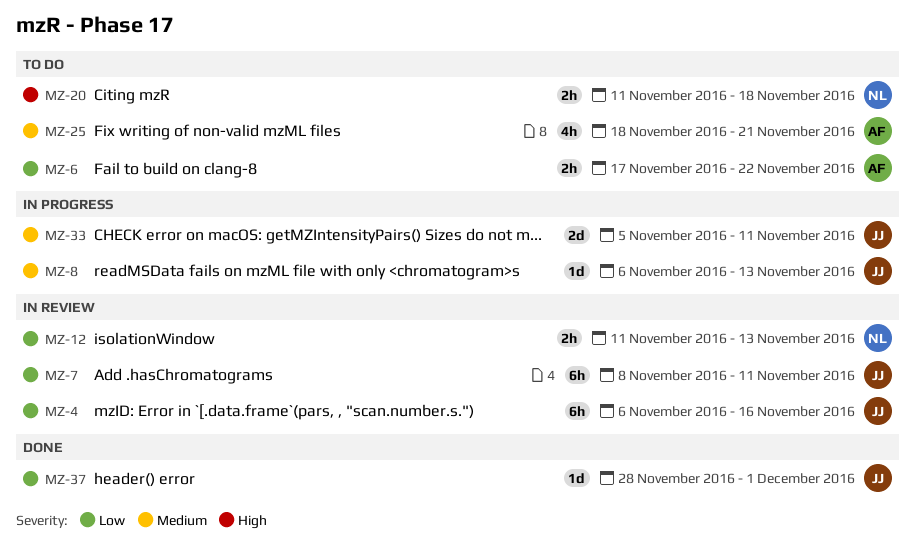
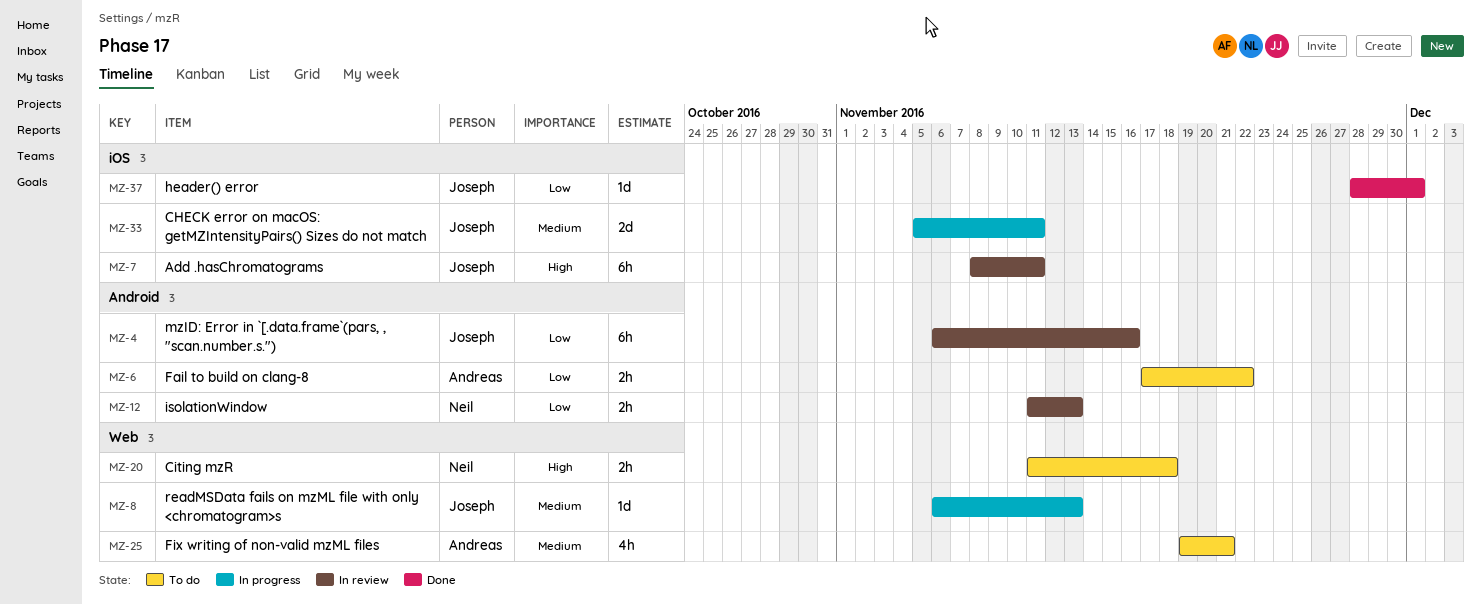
MZ-7, priority: Low -> High
MZ-25, start: Nov 18 -> Nov 19

